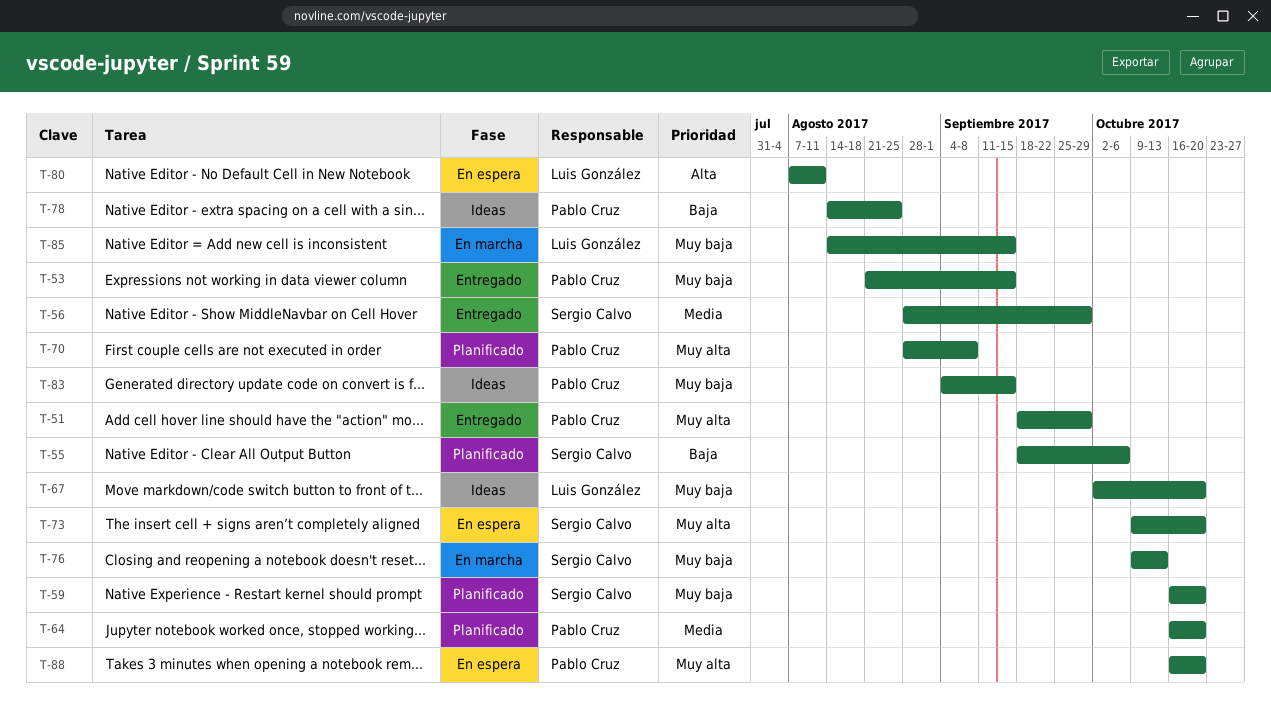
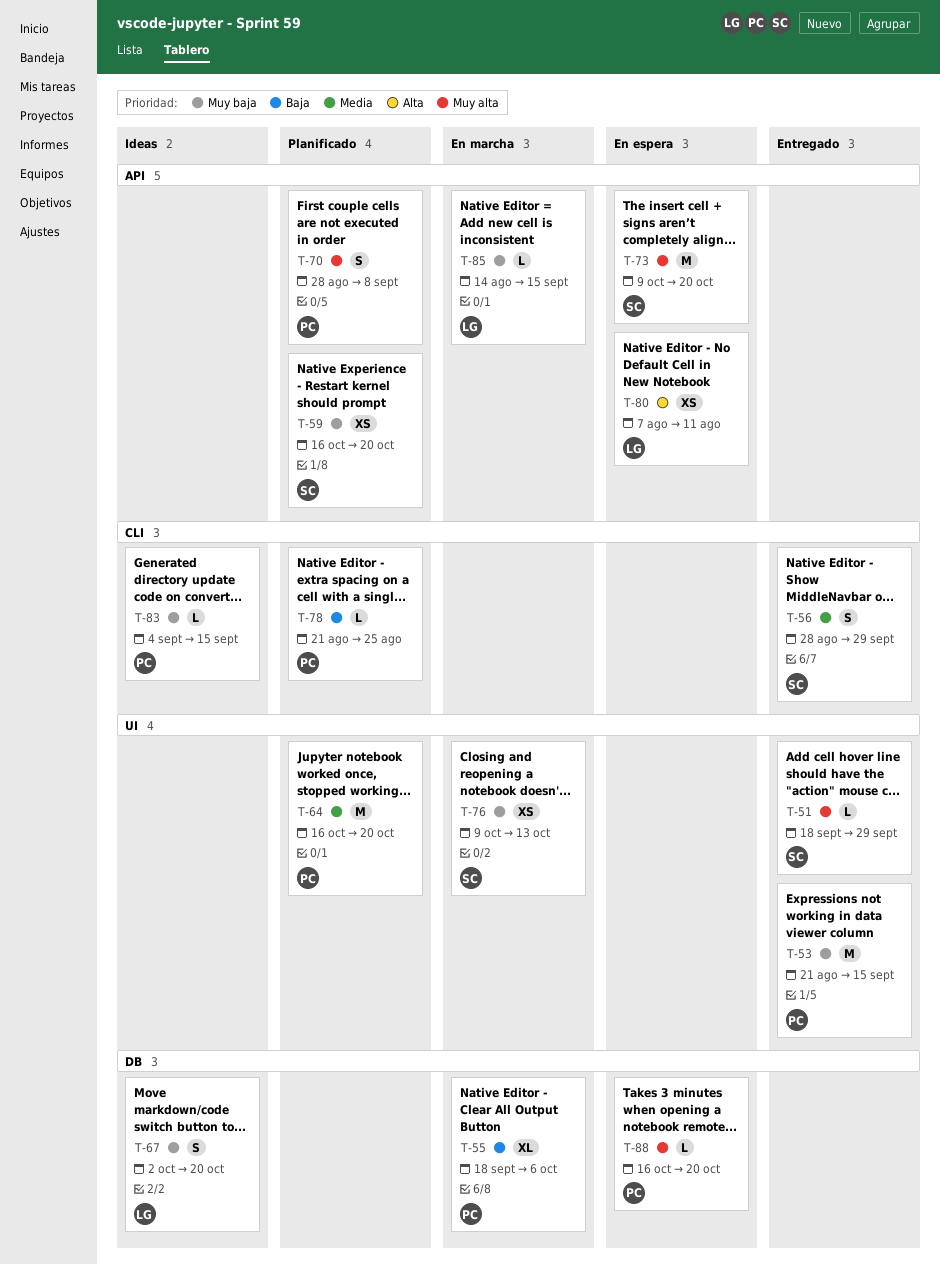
T-51, owner: Pablo Cruz -> Sergio Calvo
T-55, status: Planificado -> En marcha
T-55, owner: Sergio Calvo -> Pablo Cruz
T-78, status: Ideas -> Planificado
T-78, start: Aug 14 -> Aug 21

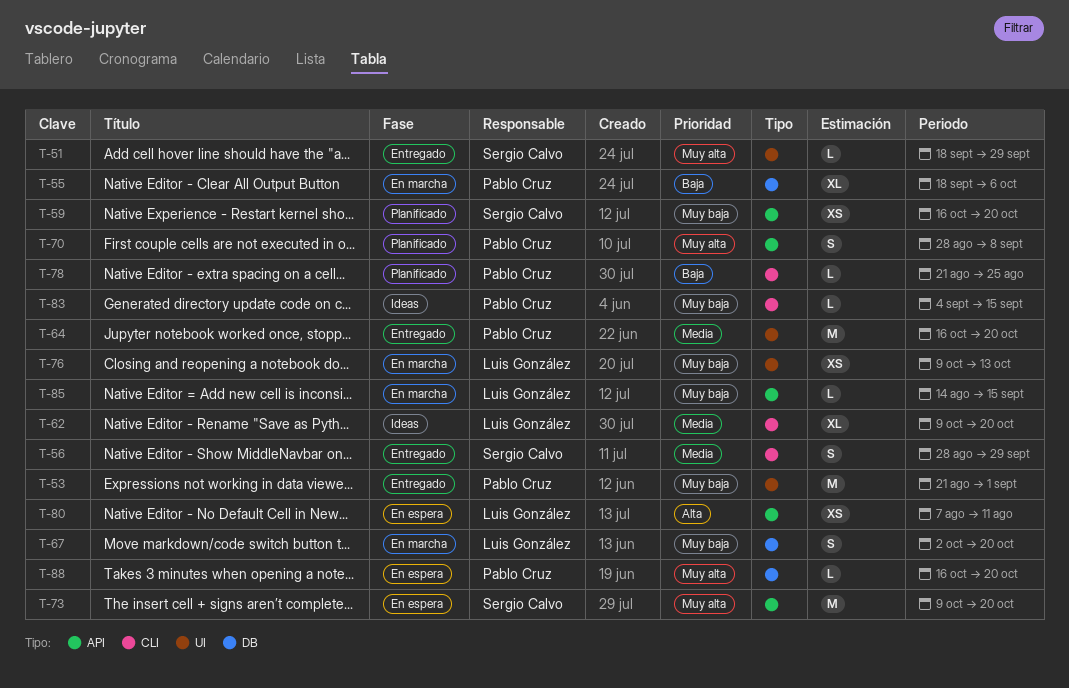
T-53, due: Sep 15 -> Sep 1
T-62: none -> present
T-64, status: Planificado -> Entregado
T-67, status: Ideas -> En marcha
T-76, owner: Sergio Calvo -> Luis González

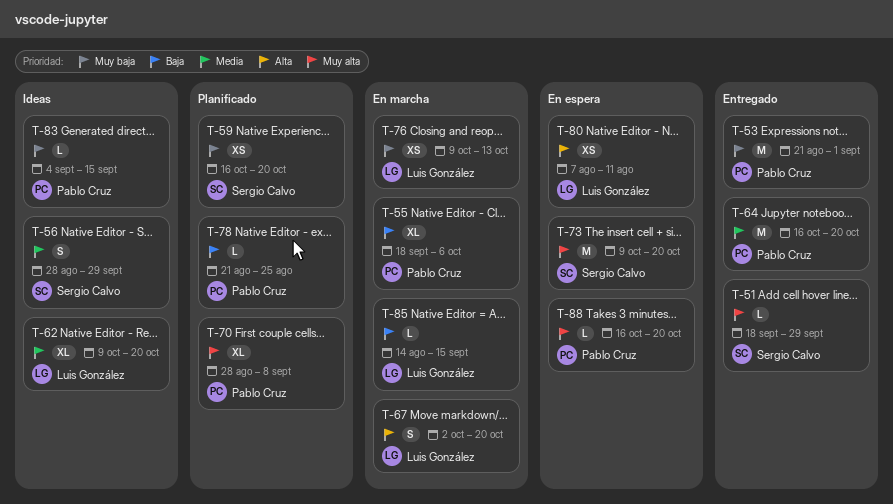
T-56, status: Entregado -> Ideas
T-67, priority: Muy baja -> Alta
T-70, estimate: S -> XL
T-85, priority: Muy baja -> Baja

